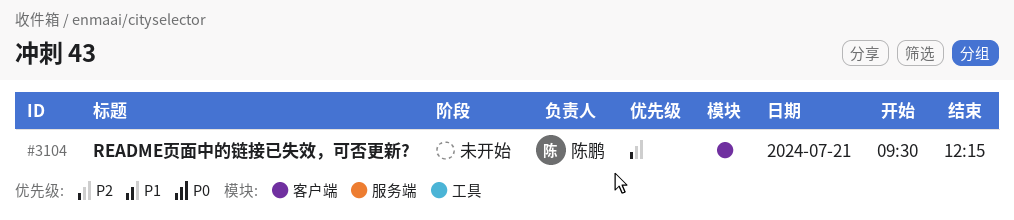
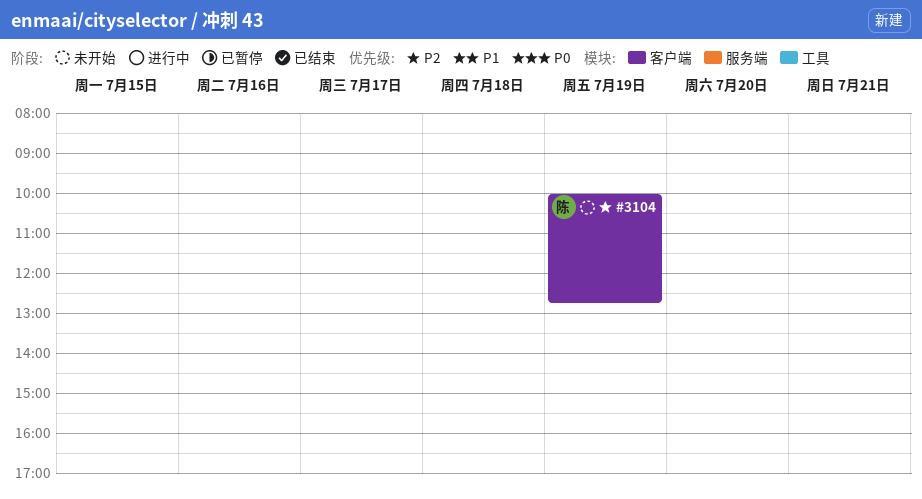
#3104, day: Jul 21 -> Jul 19
#3104, begins: 09:30 -> 10:00
#3104, ends: 12:15 -> 12:45

